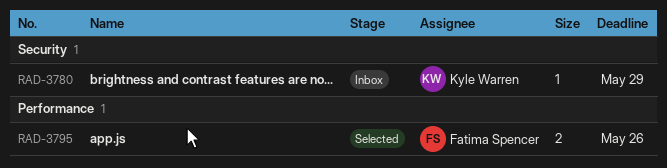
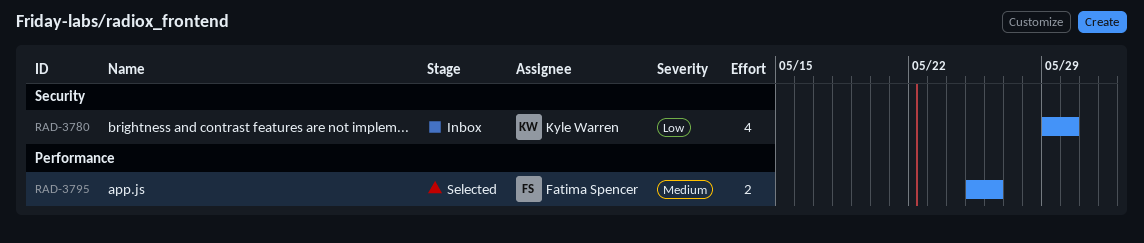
RAD-3780, estimate: 1 -> 4
RAD-3780, due: May 29 -> May 30

